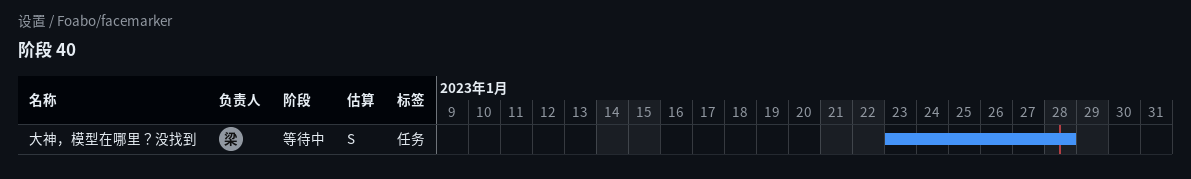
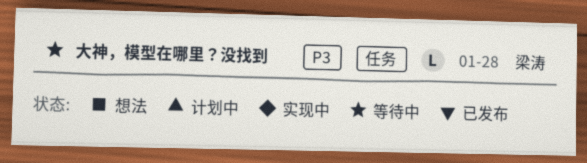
大神，模型在哪里？没找到, estimate: S -> L

